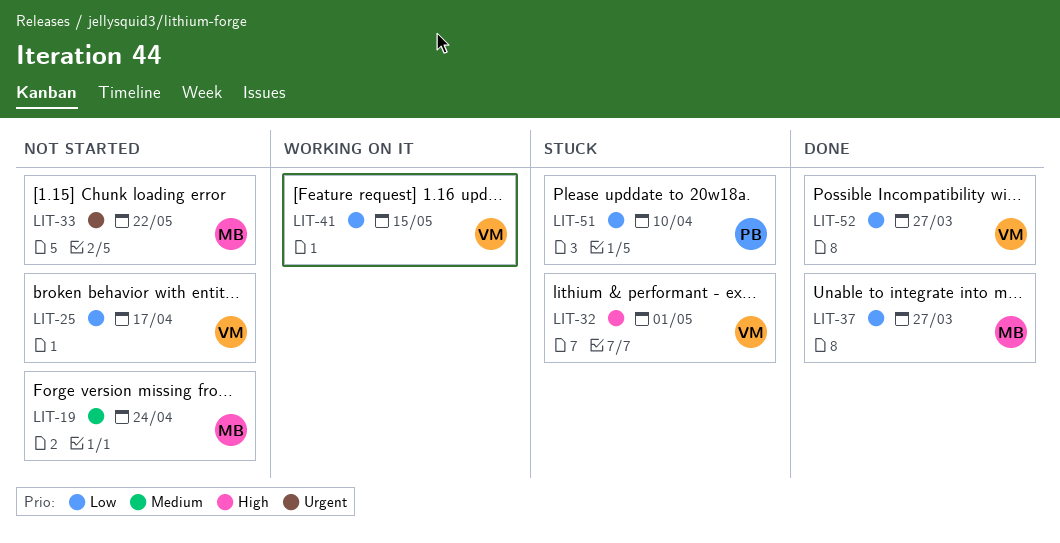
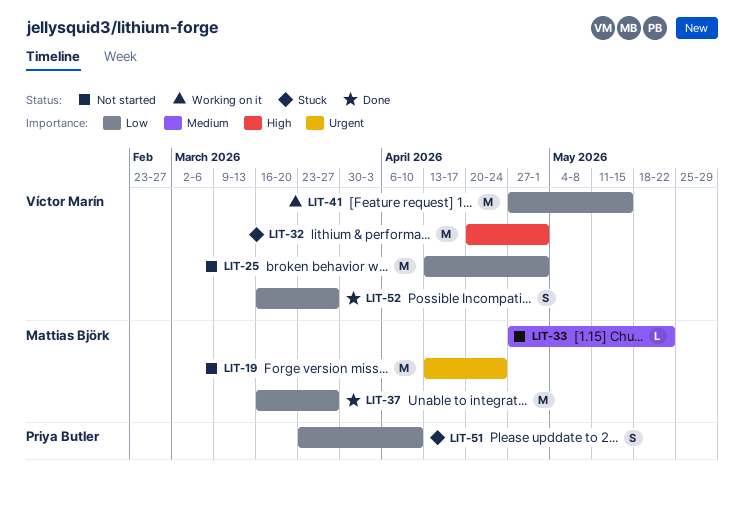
LIT-19, priority: Medium -> Urgent
LIT-25, due: Apr 17 -> May 1
LIT-33, priority: Urgent -> Medium

